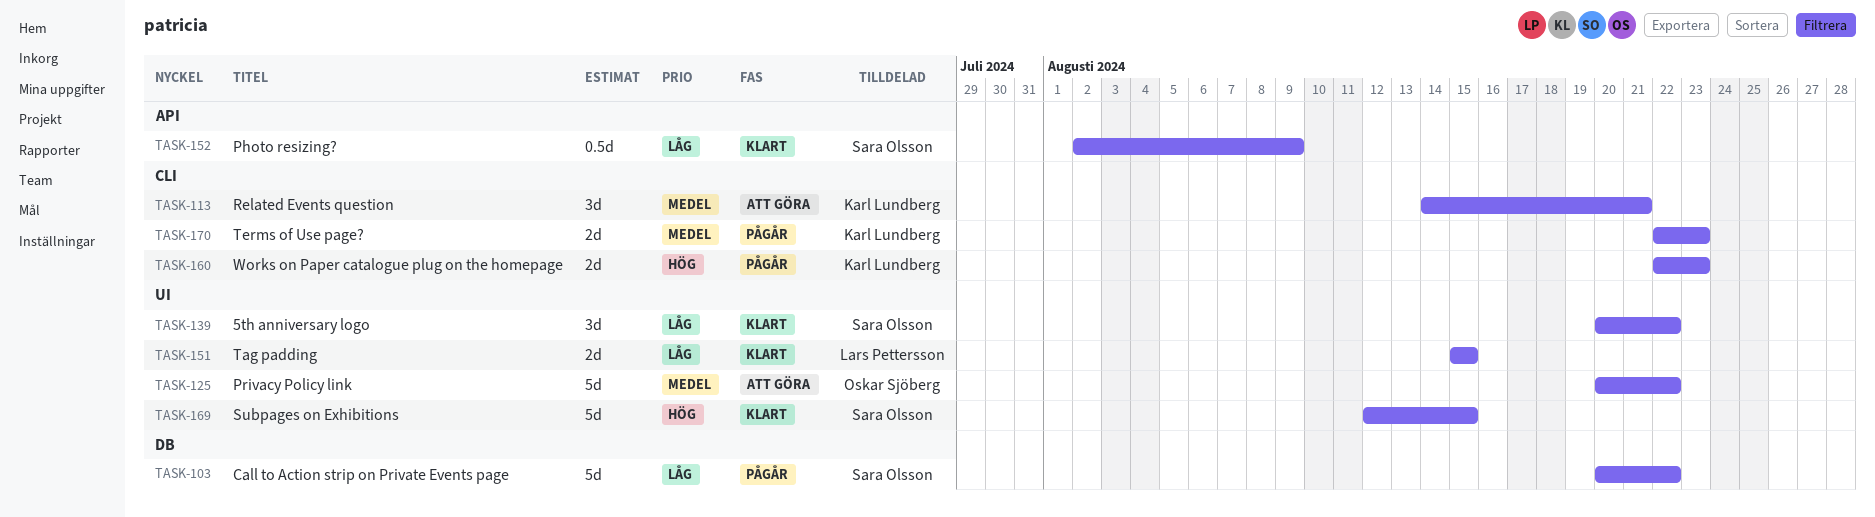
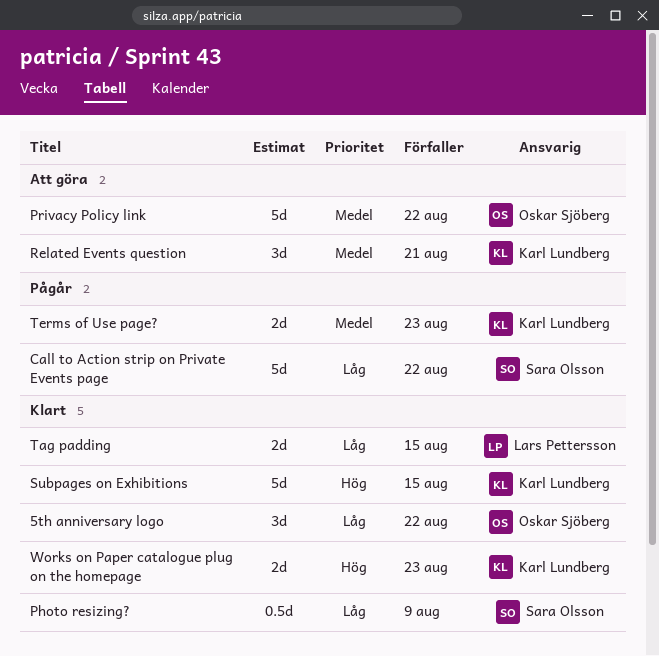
5th anniversary logo, owner: Sara Olsson -> Oskar Sjöberg
Subpages on Exhibitions, owner: Sara Olsson -> Karl Lundberg
Works on Paper catalogue plug on the homepage, status: Pågår -> Klart

